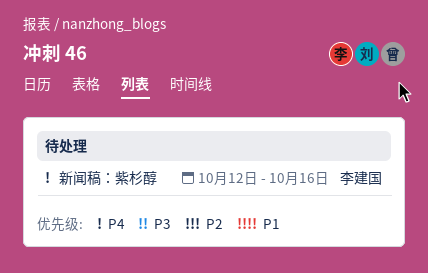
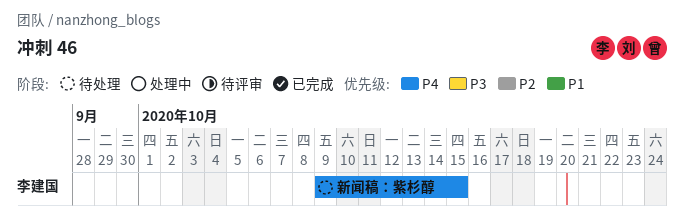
新闻稿：紫杉醇, start: Oct 12 -> Oct 9
新闻稿：紫杉醇, due: Oct 16 -> Oct 15

